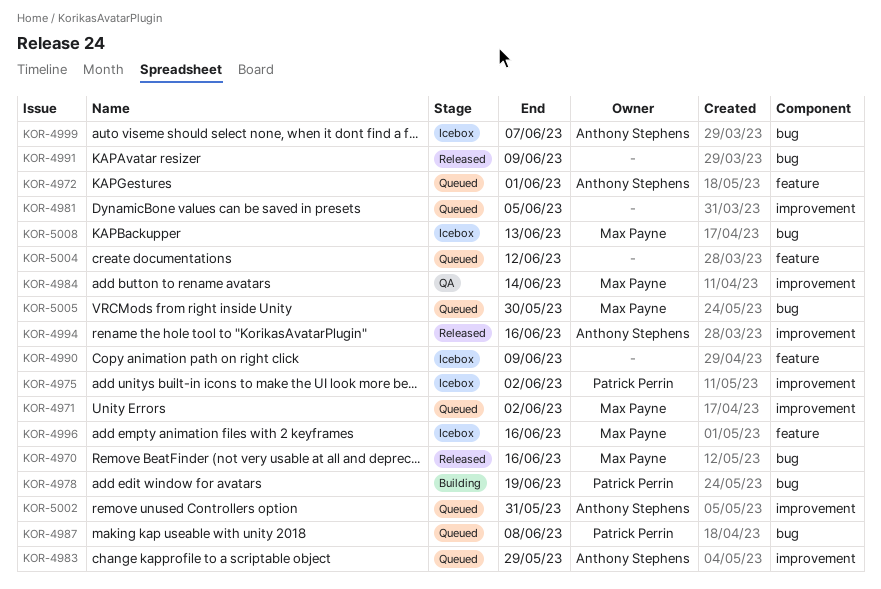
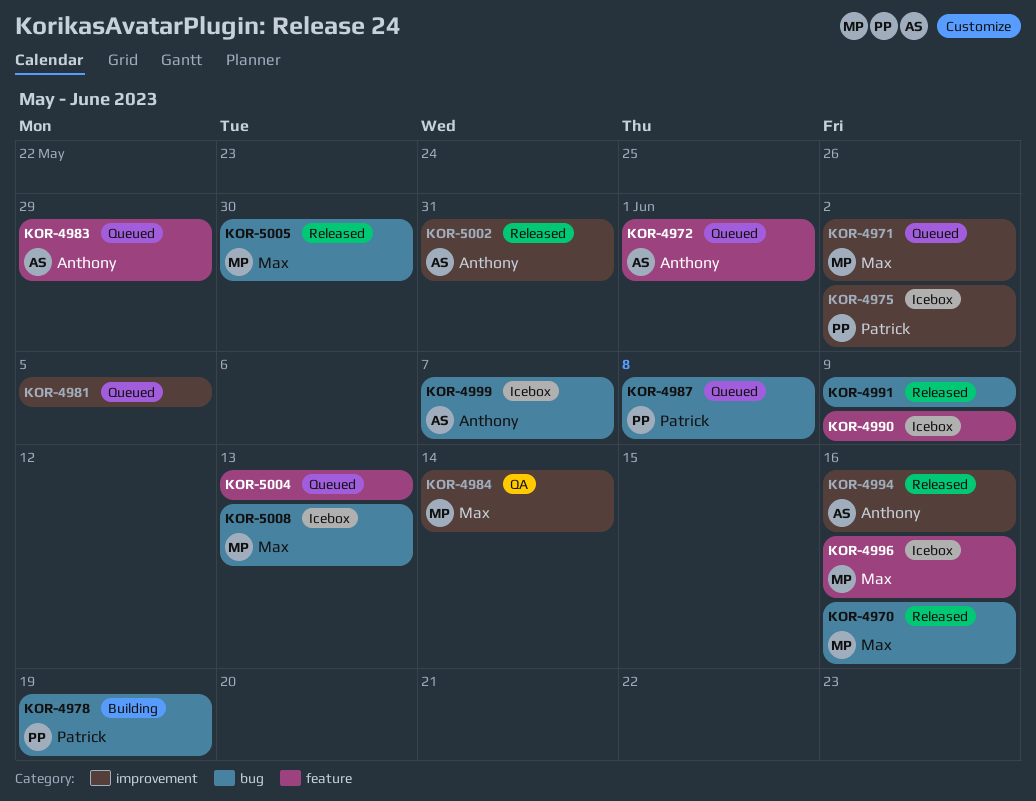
KOR-4983, label: improvement -> feature
KOR-5002, status: Queued -> Released
KOR-5004, due: Jun 12 -> Jun 13
KOR-5005, status: Queued -> Released

